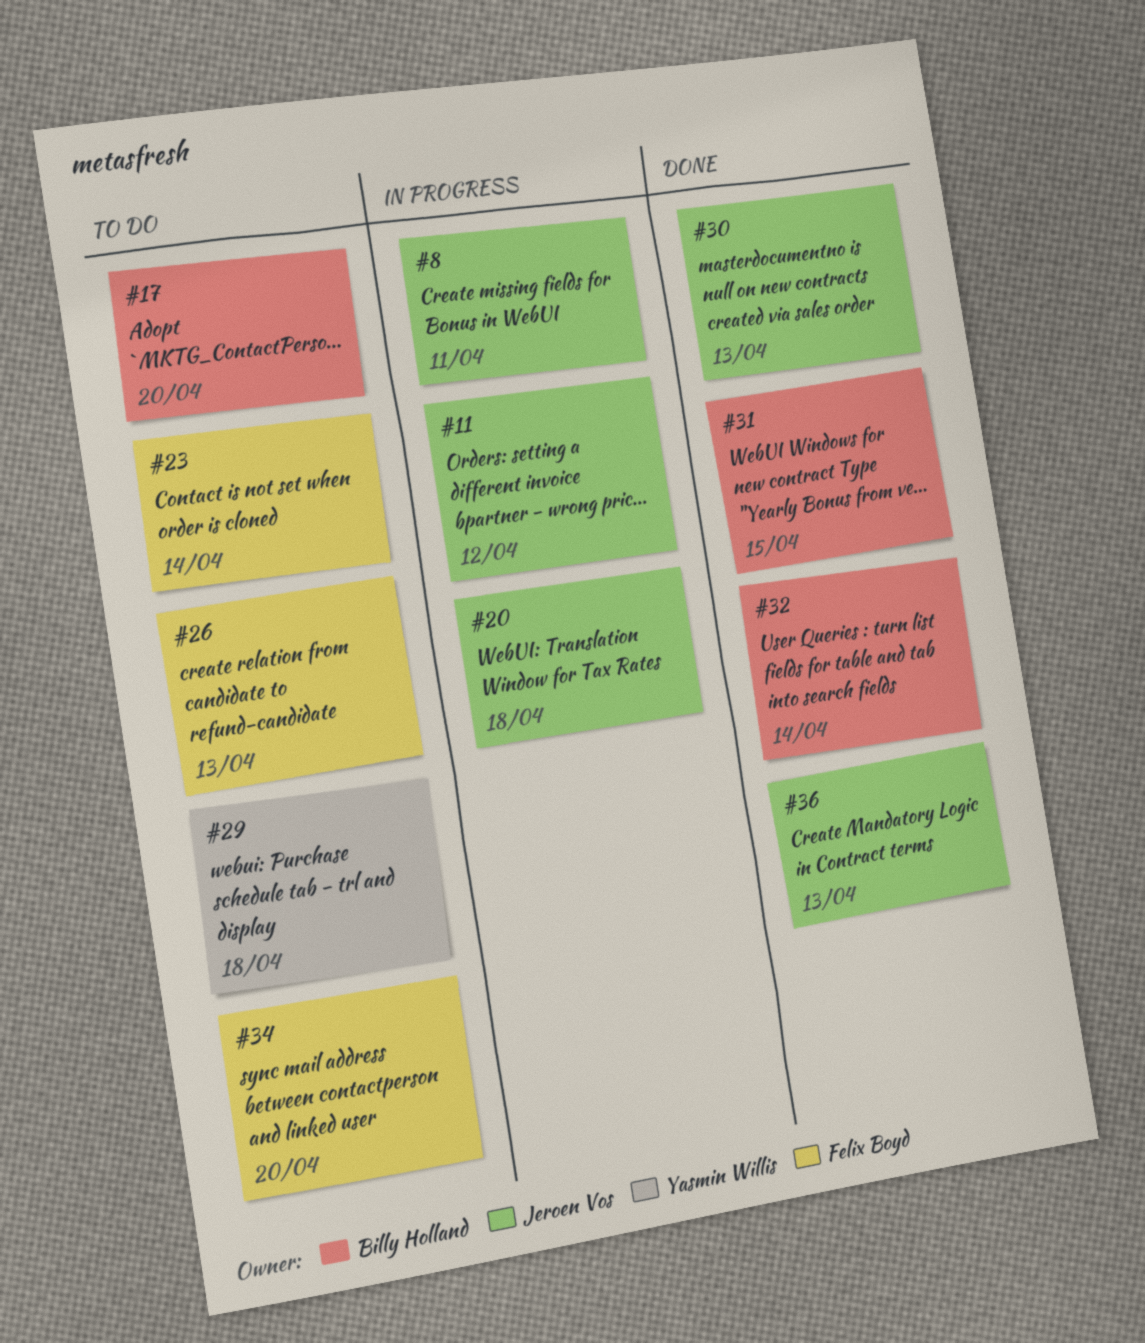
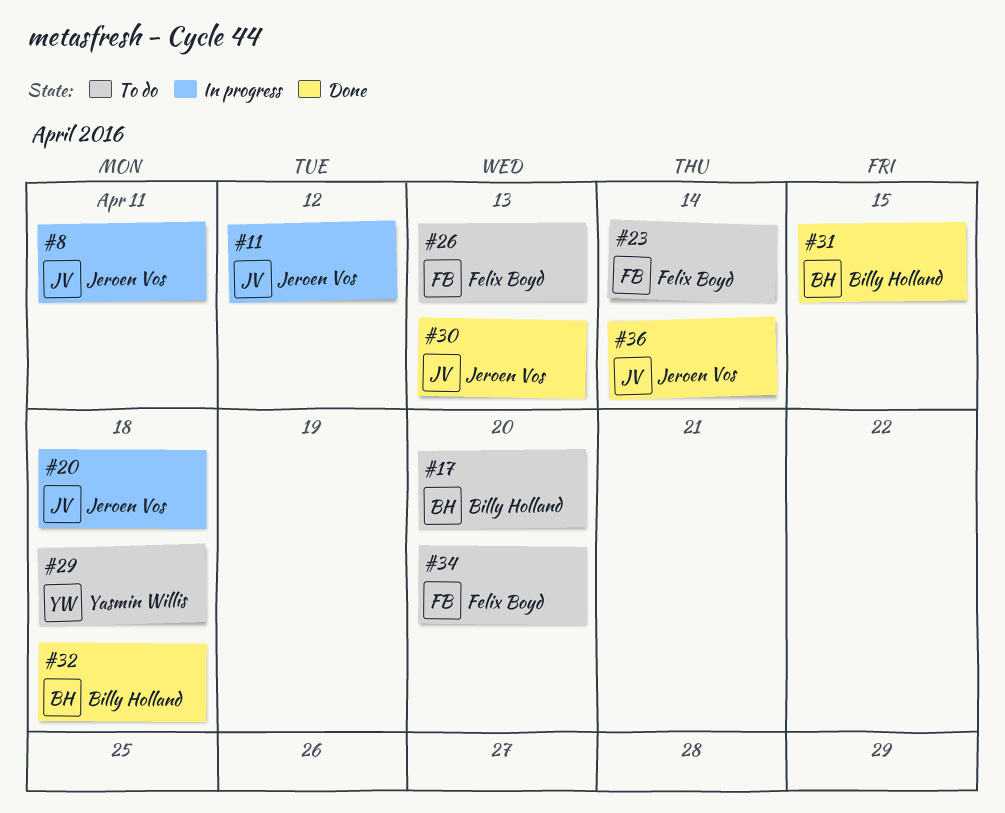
#32, due: Apr 14 -> Apr 18
#36, due: Apr 13 -> Apr 14

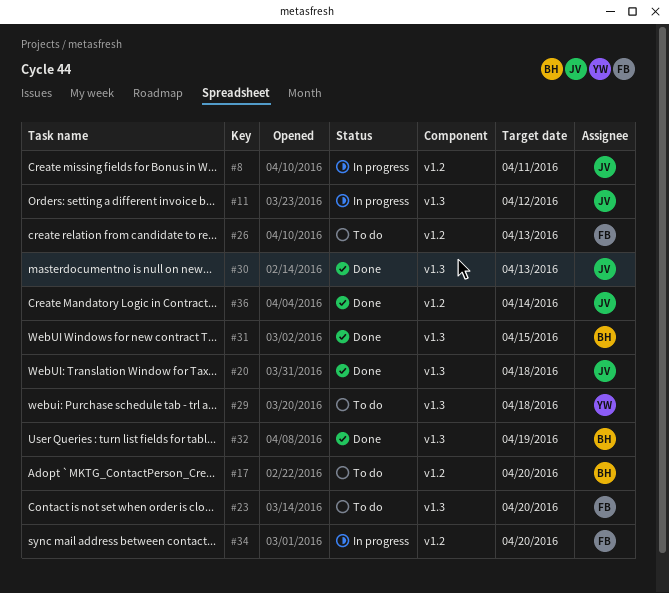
#20, status: In progress -> Done
#23, due: Apr 14 -> Apr 20
#32, due: Apr 18 -> Apr 19
#34, status: To do -> In progress

